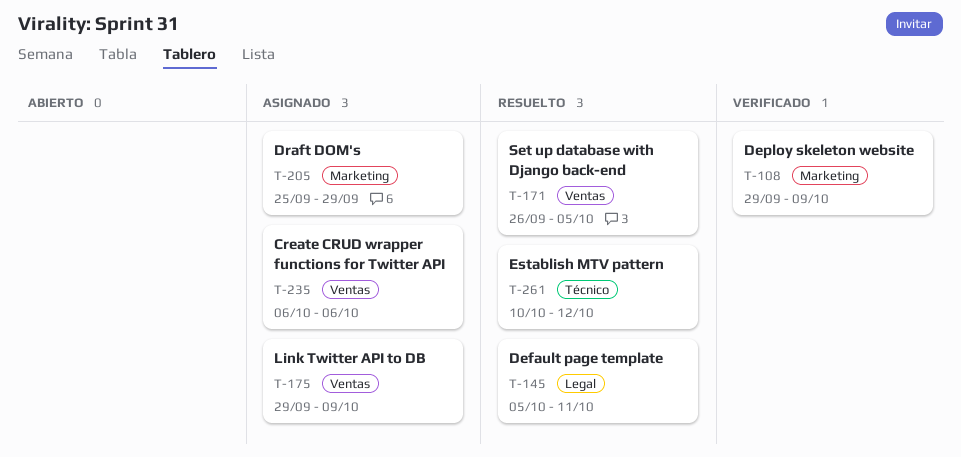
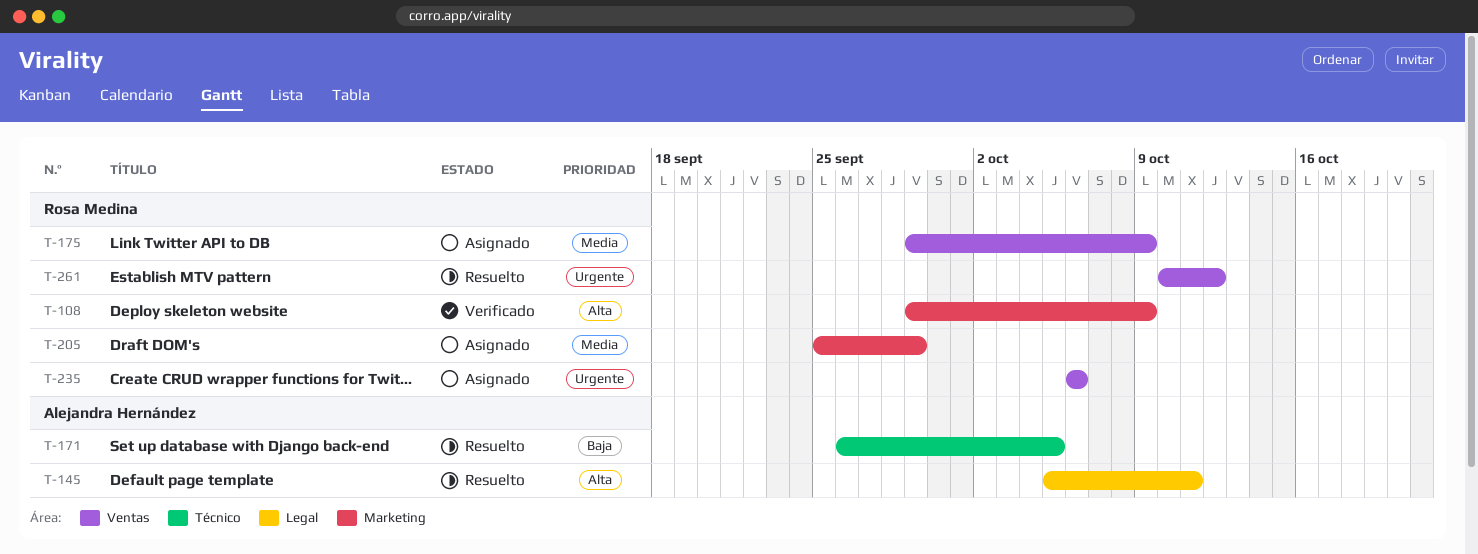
T-171, label: Ventas -> Técnico
T-261, label: Técnico -> Ventas

